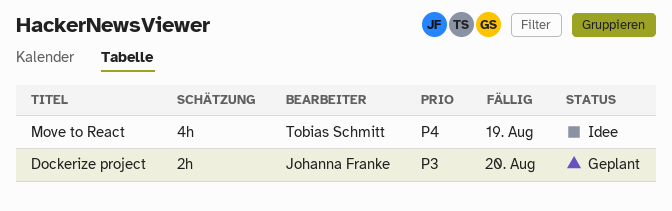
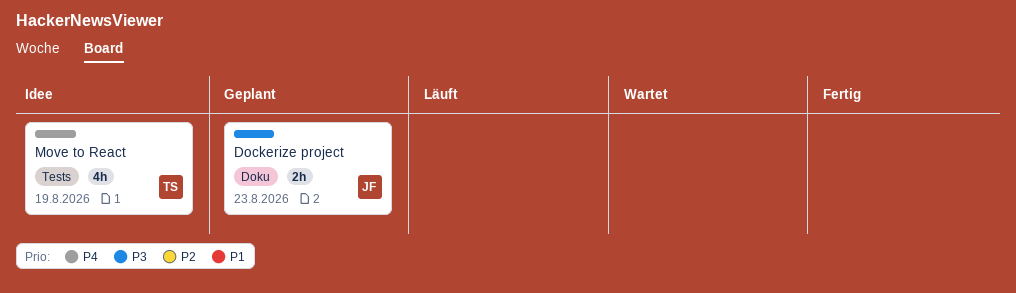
Dockerize project, due: Aug 20 -> Aug 23

